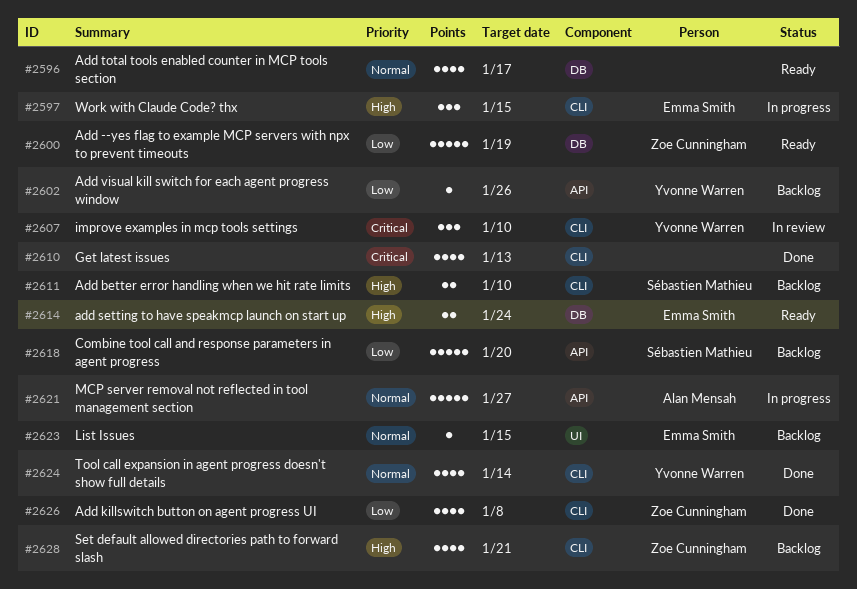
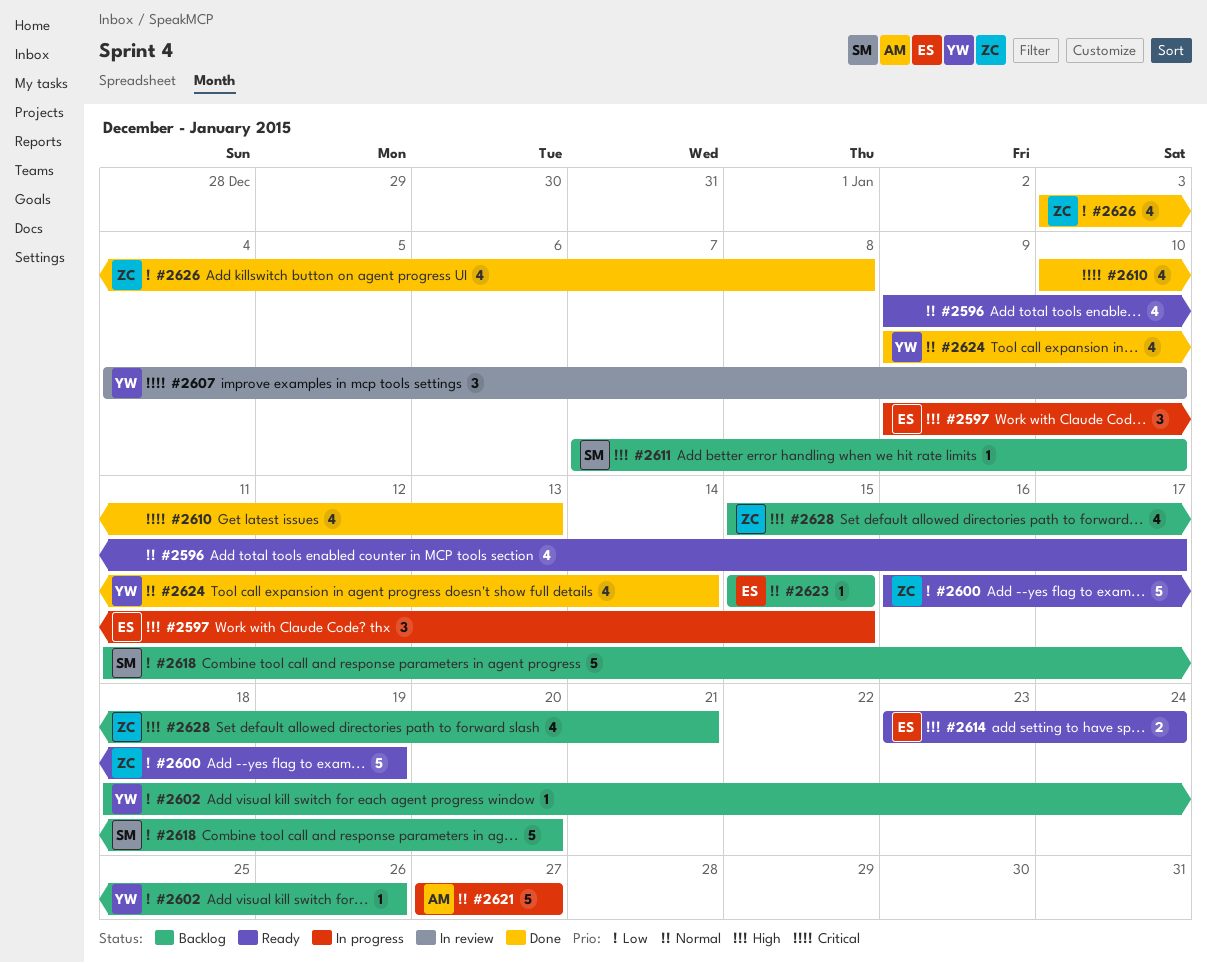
#2611, estimate: 2 -> 1

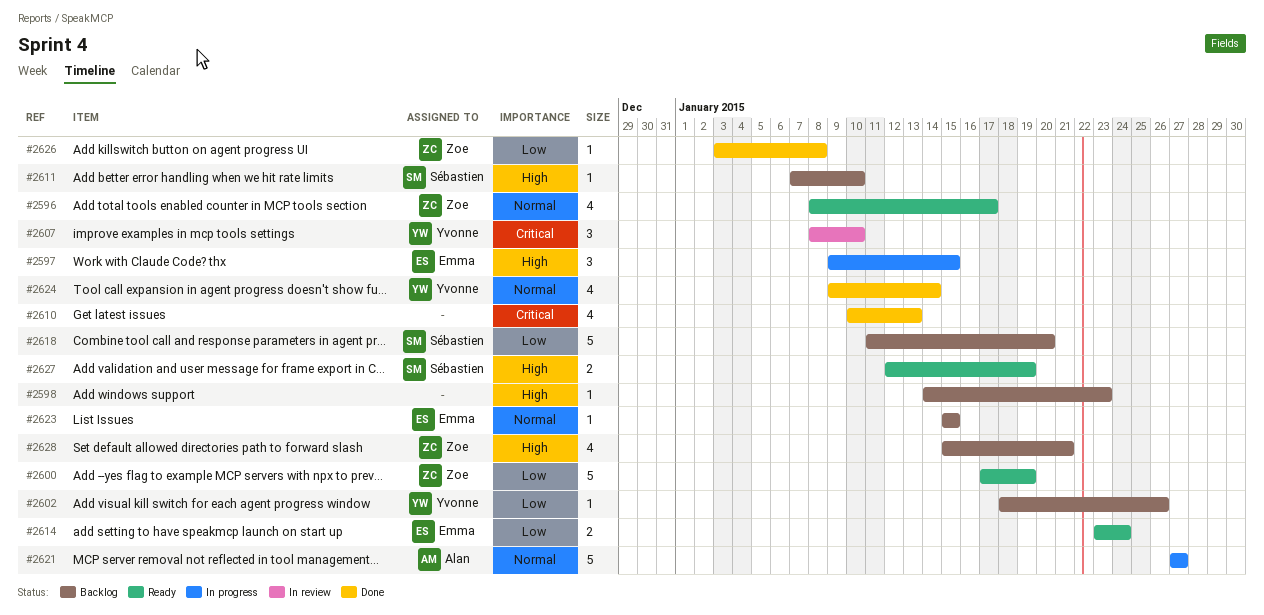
#2596, owner: none -> Zoe
#2596, start: Jan 9 -> Jan 8
#2598: none -> present
#2600, start: Jan 16 -> Jan 17
#2607, start: Jan 4 -> Jan 8
#2614, priority: High -> Low
#2626, estimate: 4 -> 1
#2627: none -> present

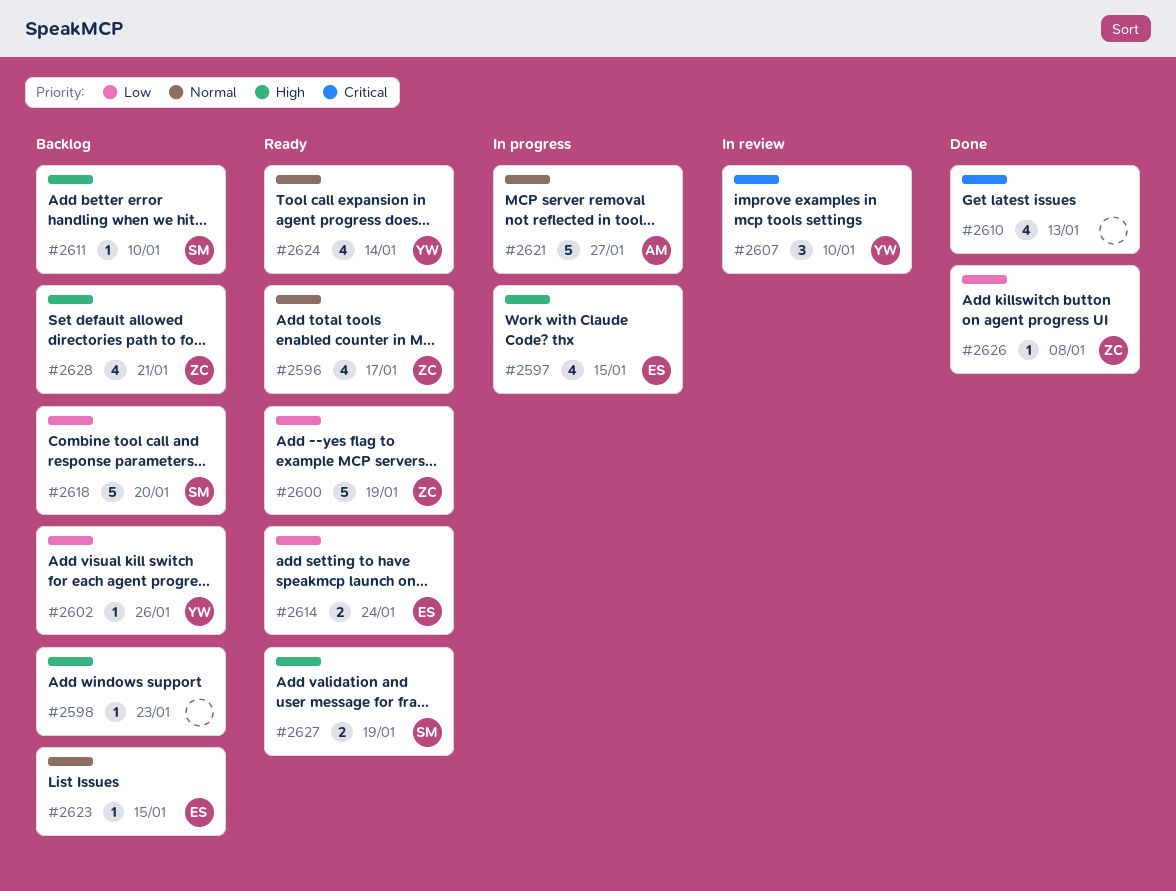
#2597, estimate: 3 -> 4
#2624, status: Done -> Ready

